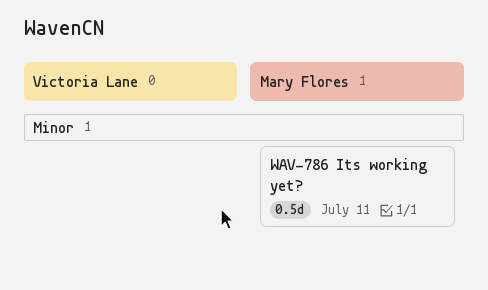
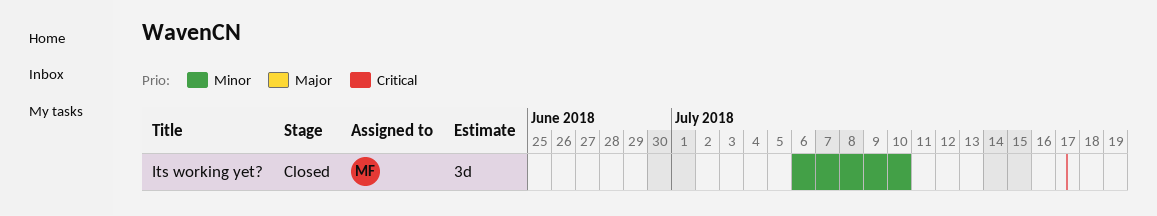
Its working yet?, estimate: 0.5d -> 3d
Its working yet?, due: Jul 11 -> Jul 10

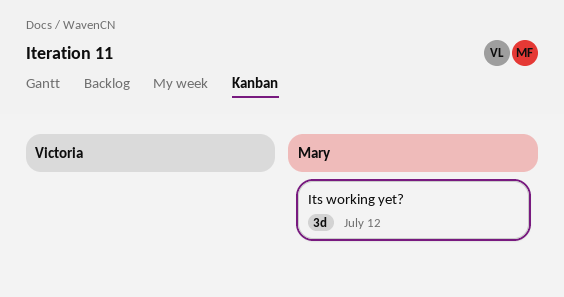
Its working yet?, due: Jul 10 -> Jul 12

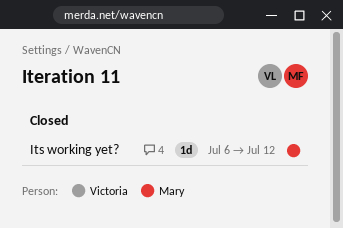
Its working yet?, estimate: 3d -> 1d

